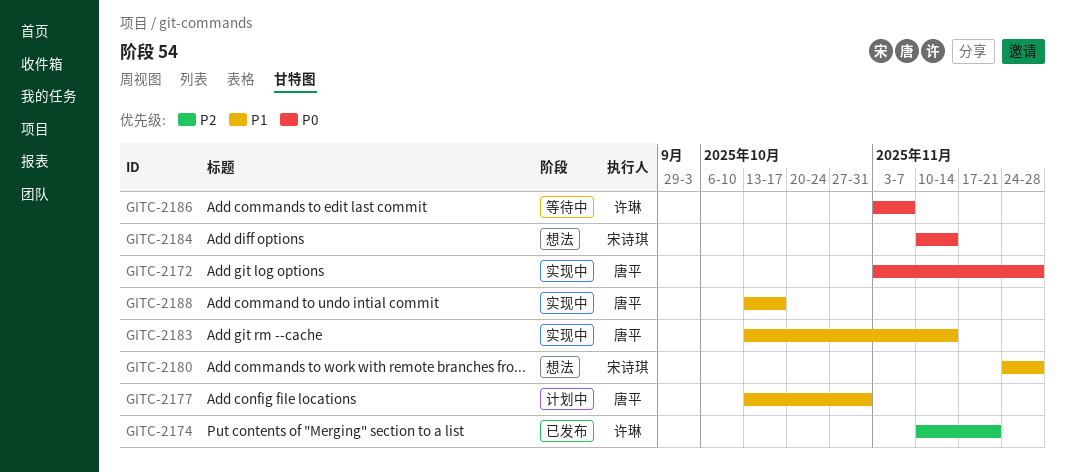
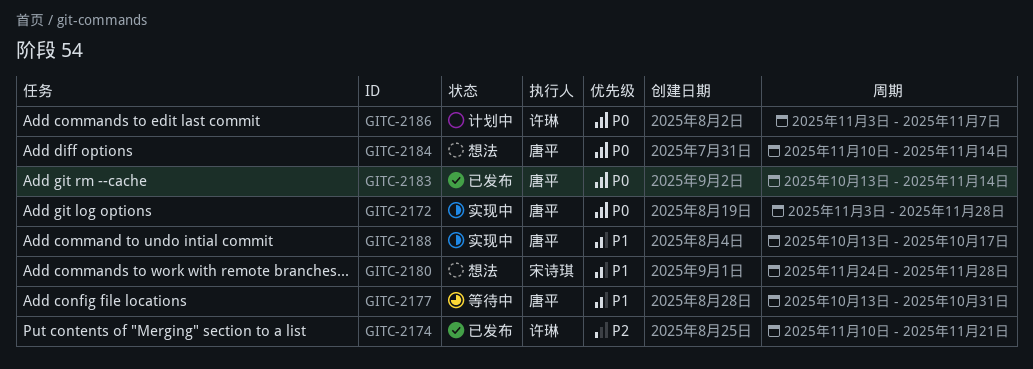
GITC-2177, status: 计划中 -> 等待中
GITC-2183, status: 实现中 -> 已发布
GITC-2183, priority: P1 -> P0
GITC-2184, owner: 宋诗琪 -> 唐平
GITC-2186, status: 等待中 -> 计划中

